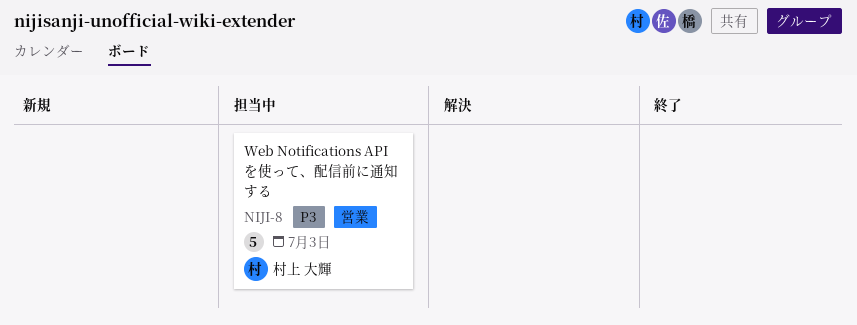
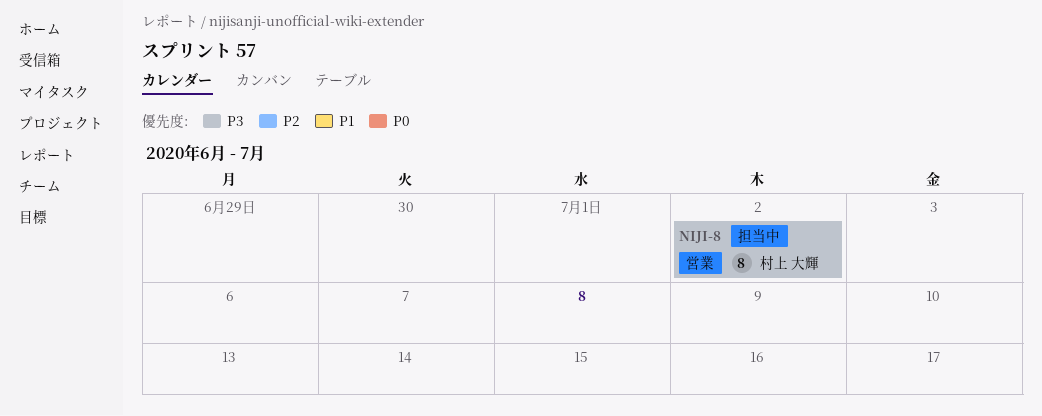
NIJI-8, estimate: 5 -> 8
NIJI-8, due: Jul 3 -> Jul 2

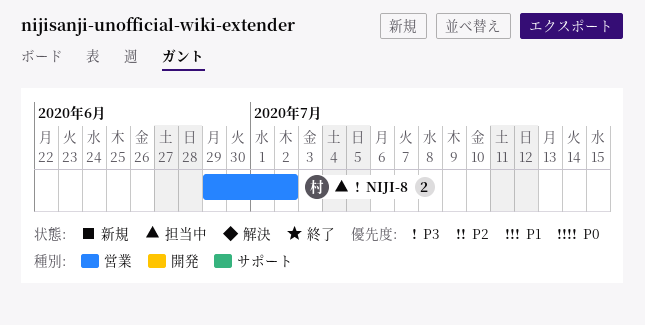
NIJI-8, estimate: 8 -> 2

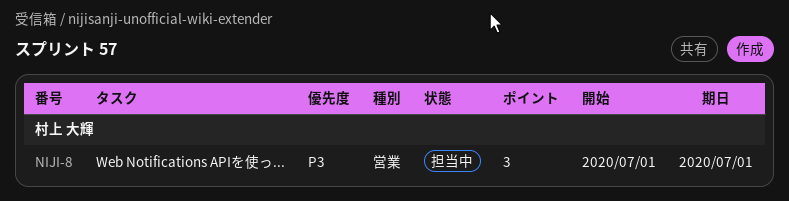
NIJI-8, estimate: 2 -> 3
NIJI-8, start: Jun 29 -> Jul 1
NIJI-8, due: Jul 2 -> Jul 1

